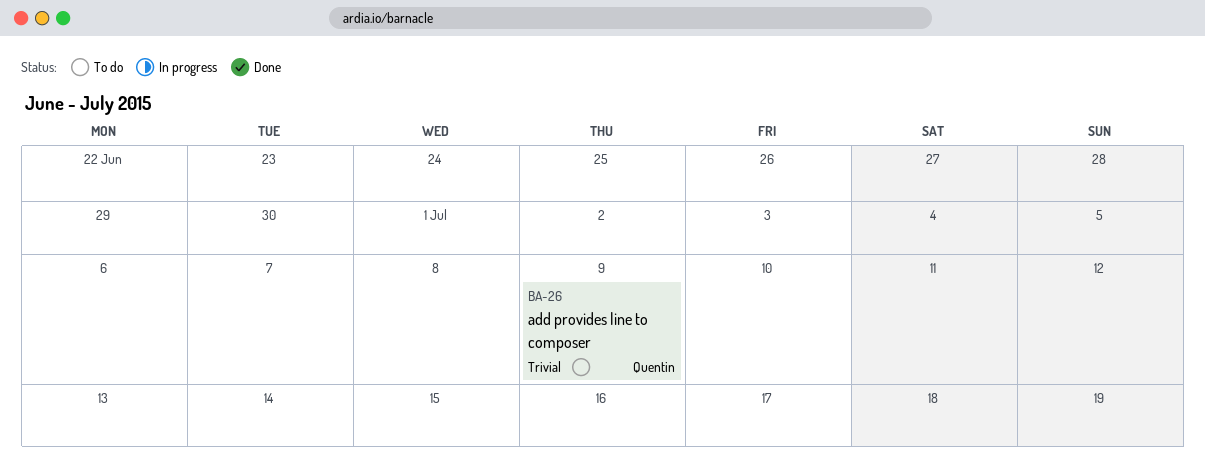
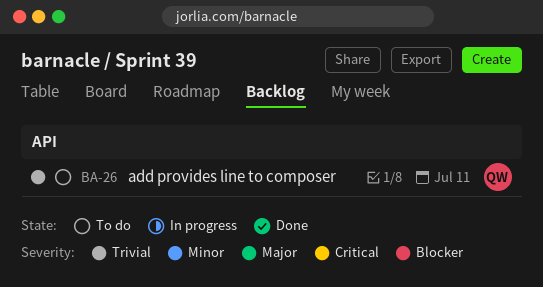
BA-26, due: Jul 9 -> Jul 11

